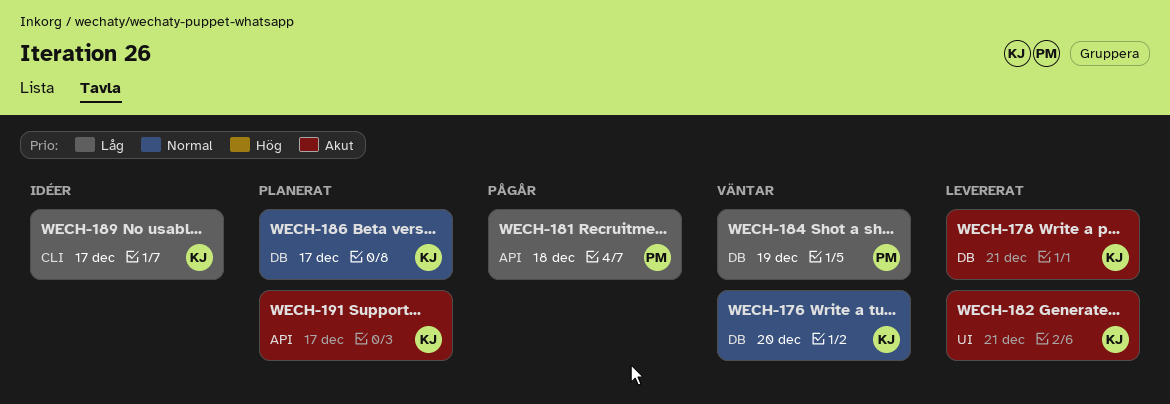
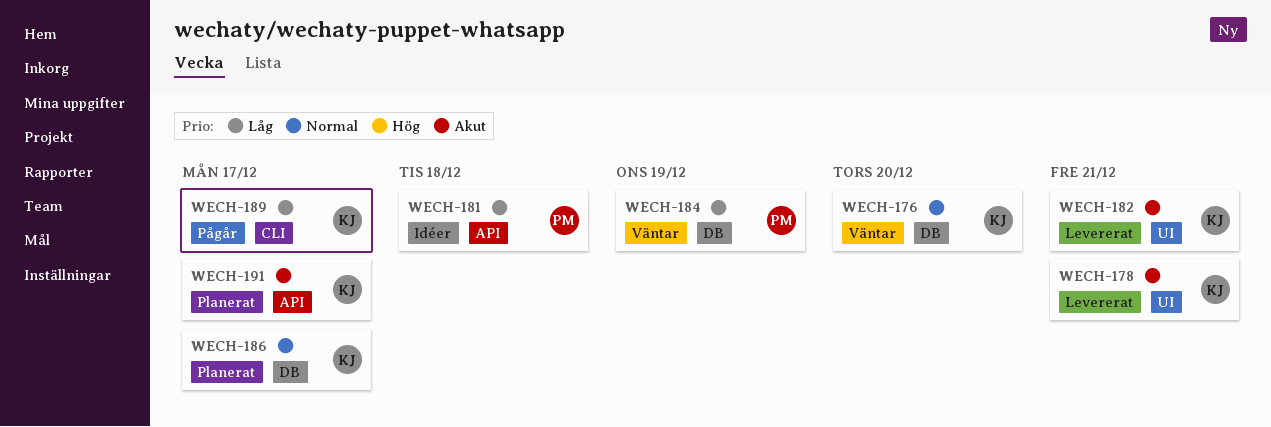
WECH-178, label: DB -> UI
WECH-181, status: Pågår -> Idéer
WECH-189, status: Idéer -> Pågår

